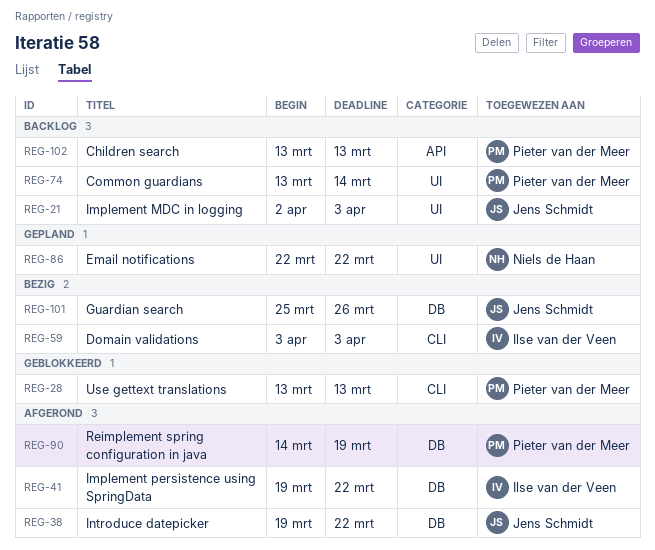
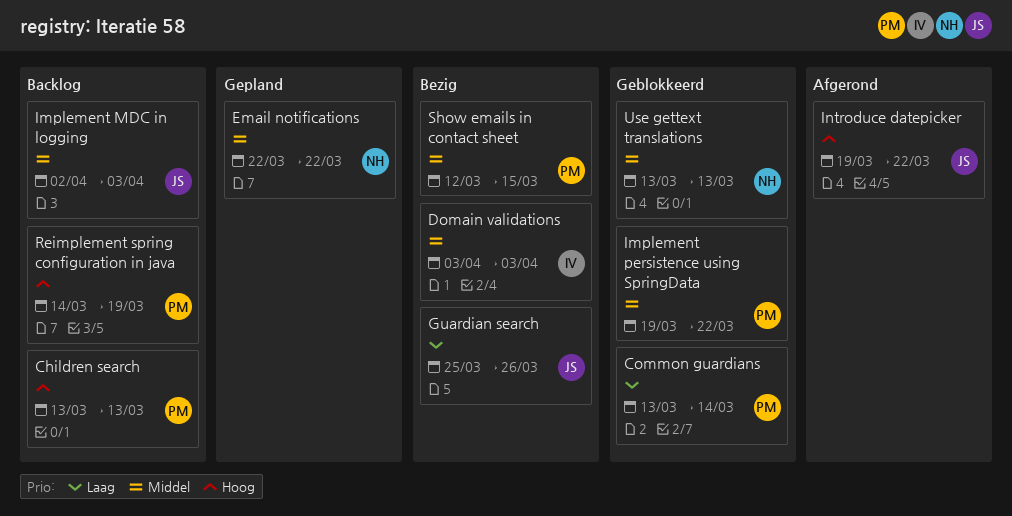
Common guardians, status: Backlog -> Geblokkeerd
Implement persistence using SpringData, status: Afgerond -> Geblokkeerd
Implement persistence using SpringData, owner: Ilse van der Veen -> Pieter van der Meer
Reimplement spring configuration in java, status: Afgerond -> Backlog
Show emails in contact sheet: none -> present
Use gettext translations, owner: Pieter van der Meer -> Niels de Haan

